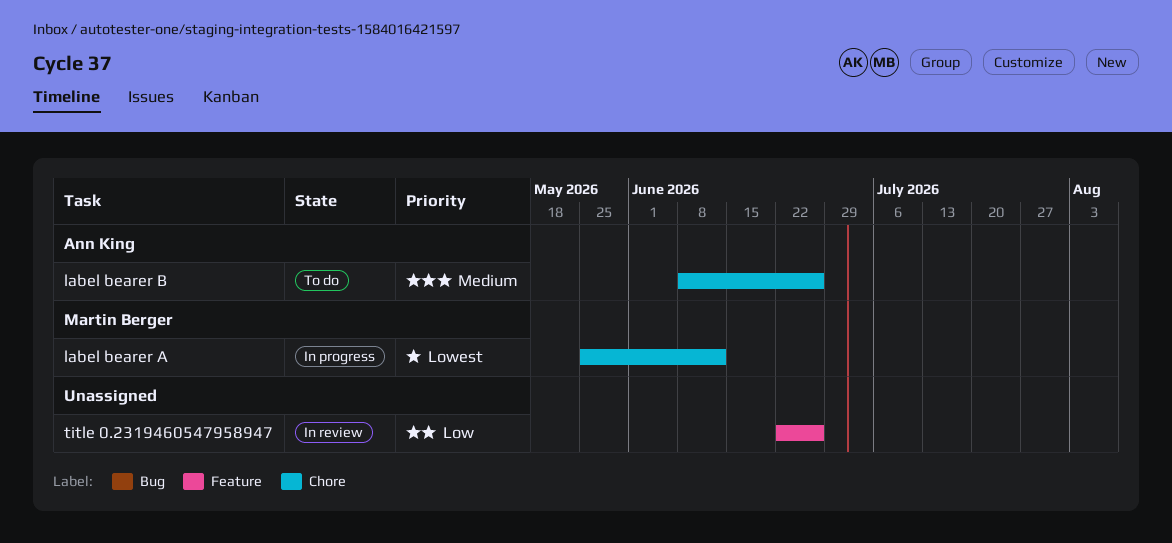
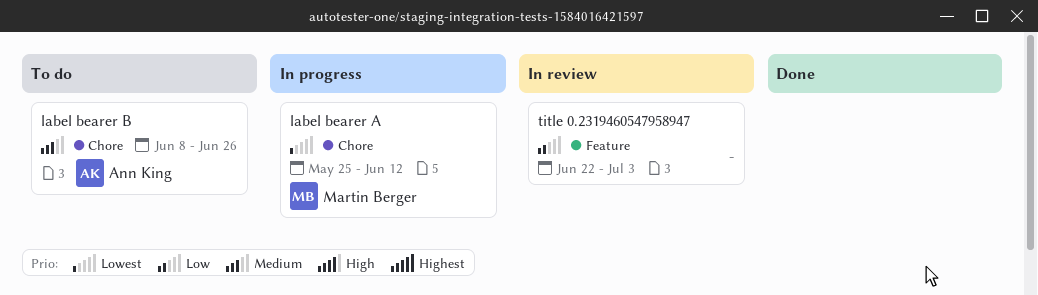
title 0.2319460547958947, due: Jun 26 -> Jul 3

